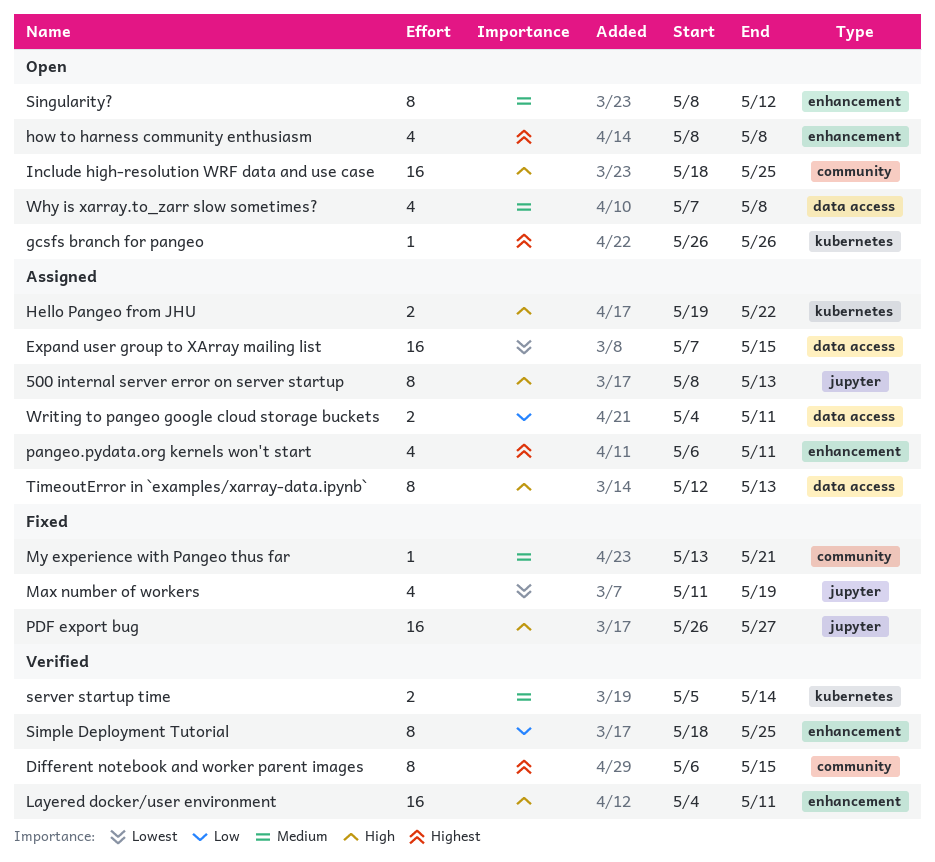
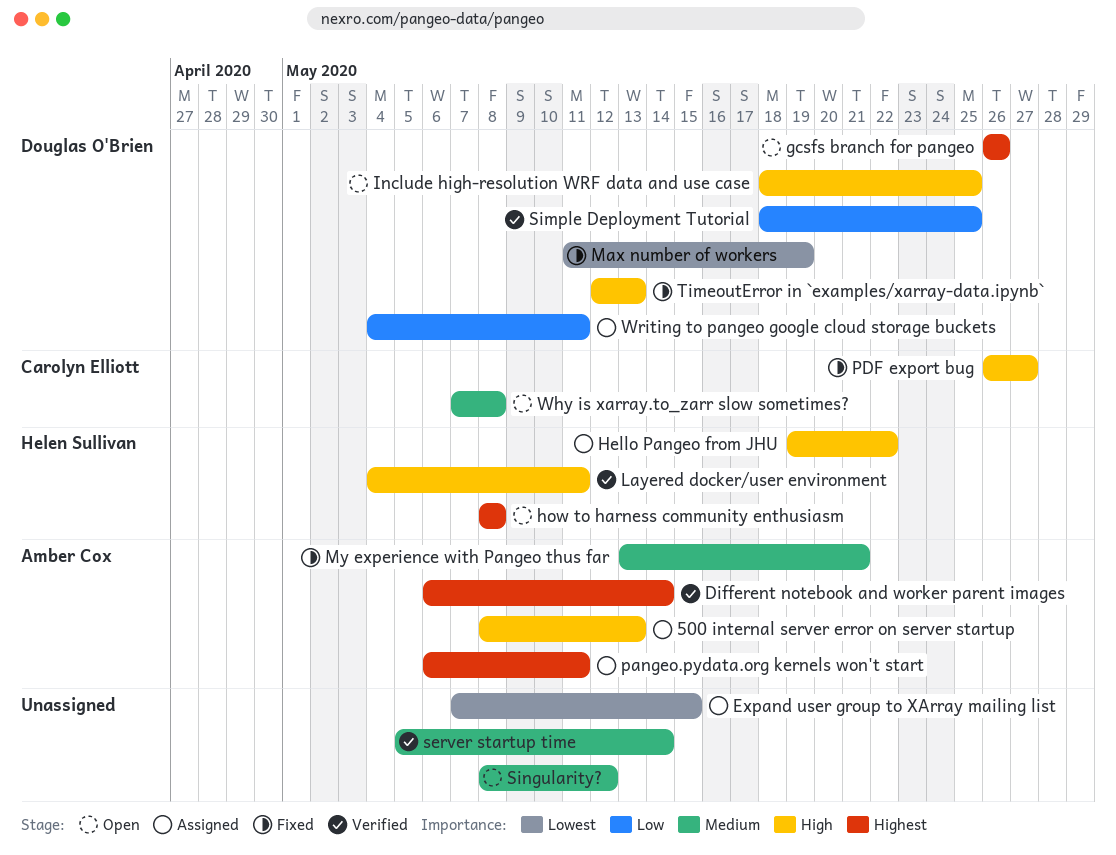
Different notebook and worker parent images, due: May 15 -> May 14
TimeoutError in `examples/xarray-data.ipynb`, status: Assigned -> Fixed

